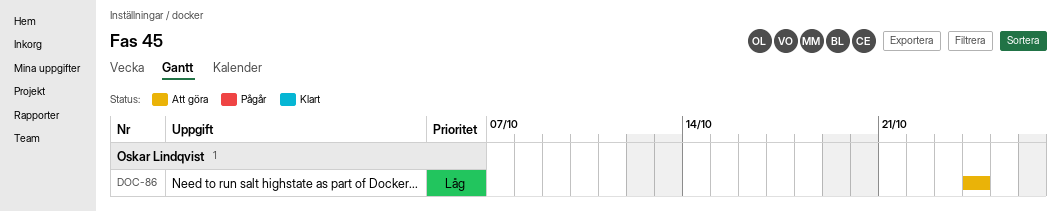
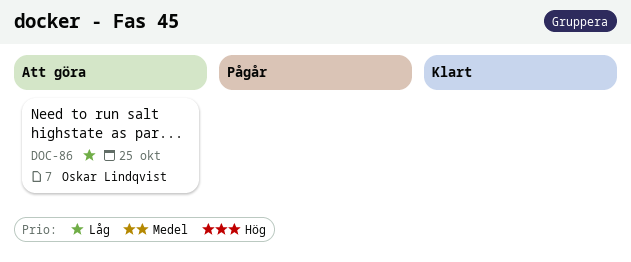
DOC-86, due: Oct 24 -> Oct 25

